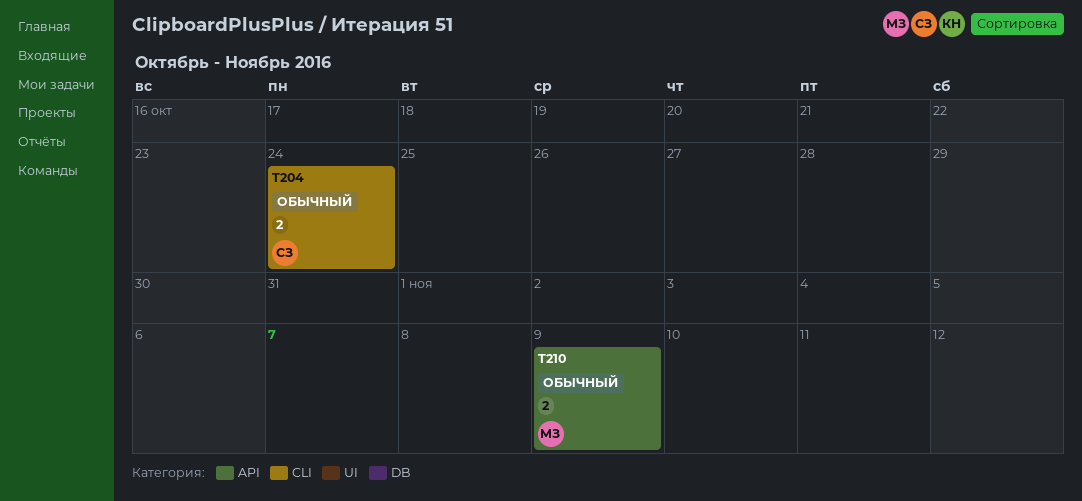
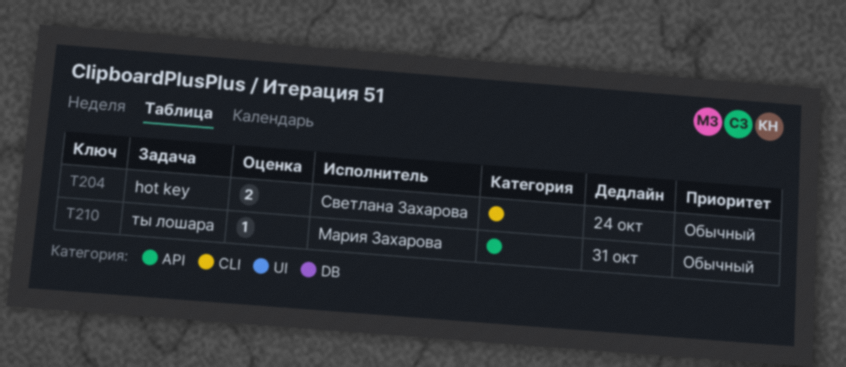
T210, estimate: 2 -> 1
T210, due: Nov 9 -> Oct 31

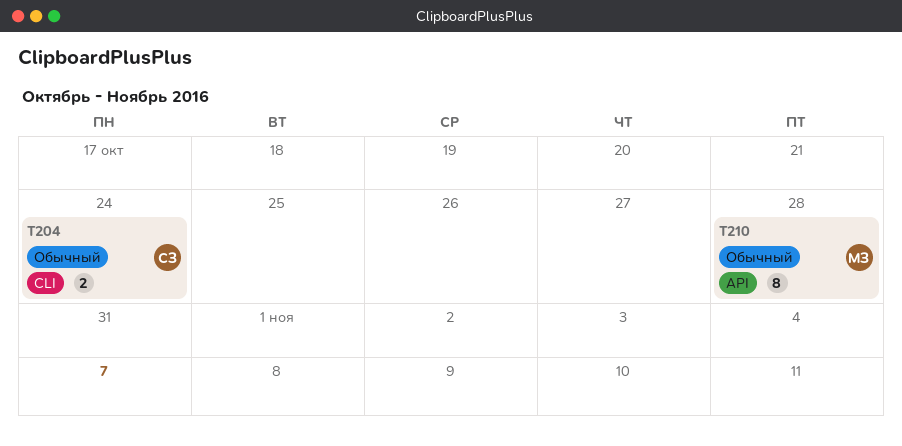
T210, estimate: 1 -> 8
T210, due: Oct 31 -> Oct 28

